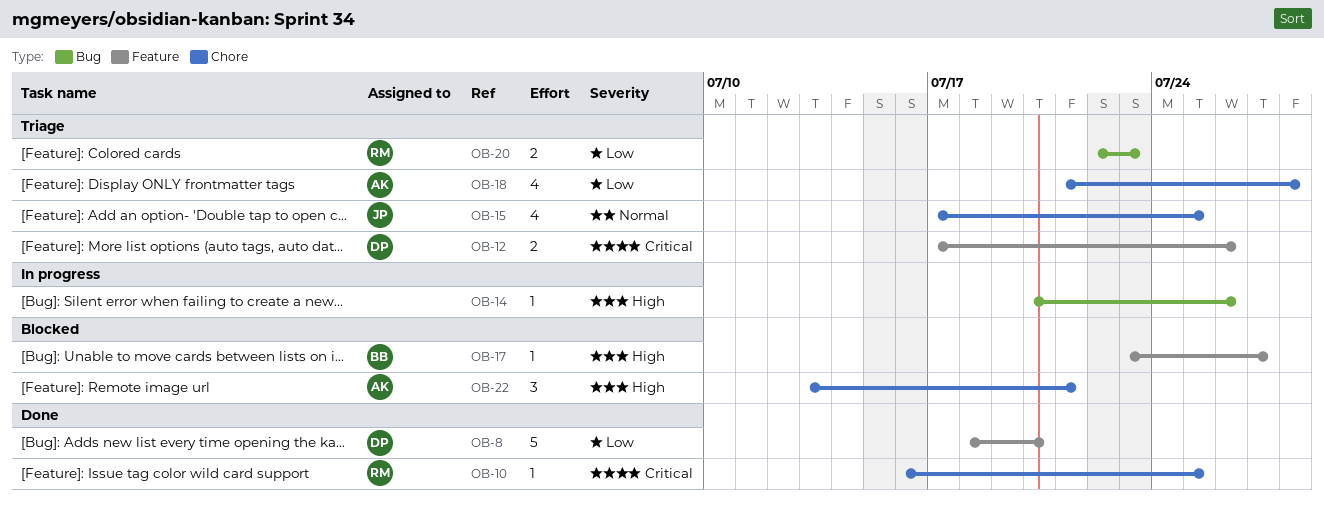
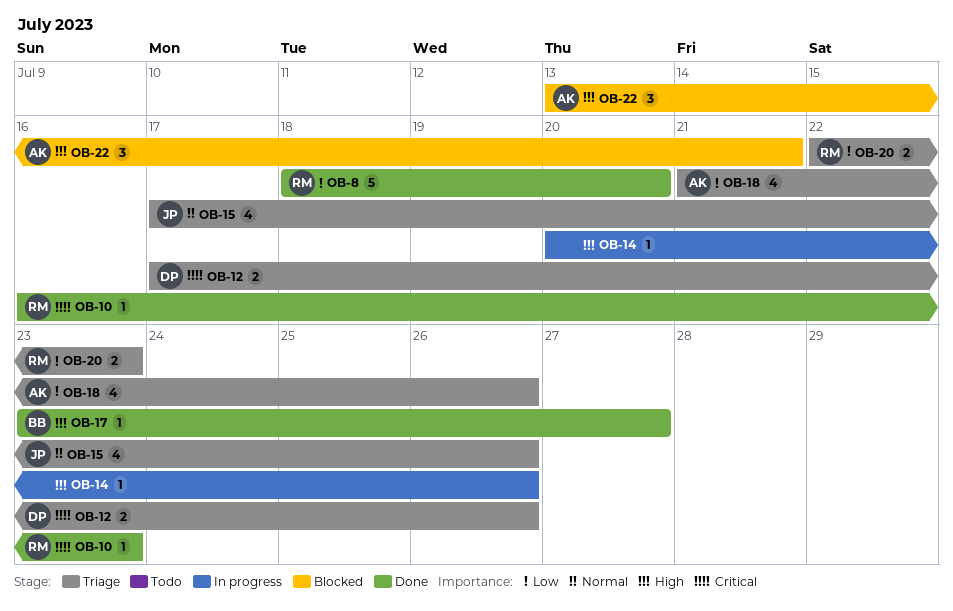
OB-8, owner: DP -> RM
OB-10, due: Jul 25 -> Jul 23
OB-15, due: Jul 25 -> Jul 26
OB-17, status: Blocked -> Done
OB-18, due: Jul 28 -> Jul 26

